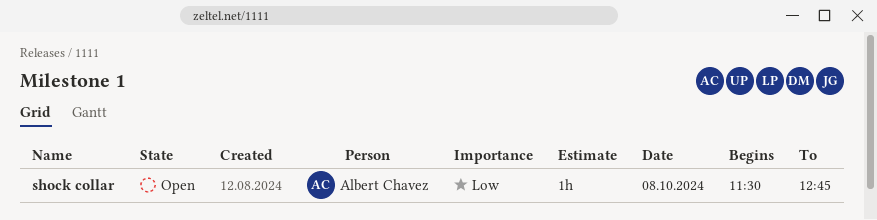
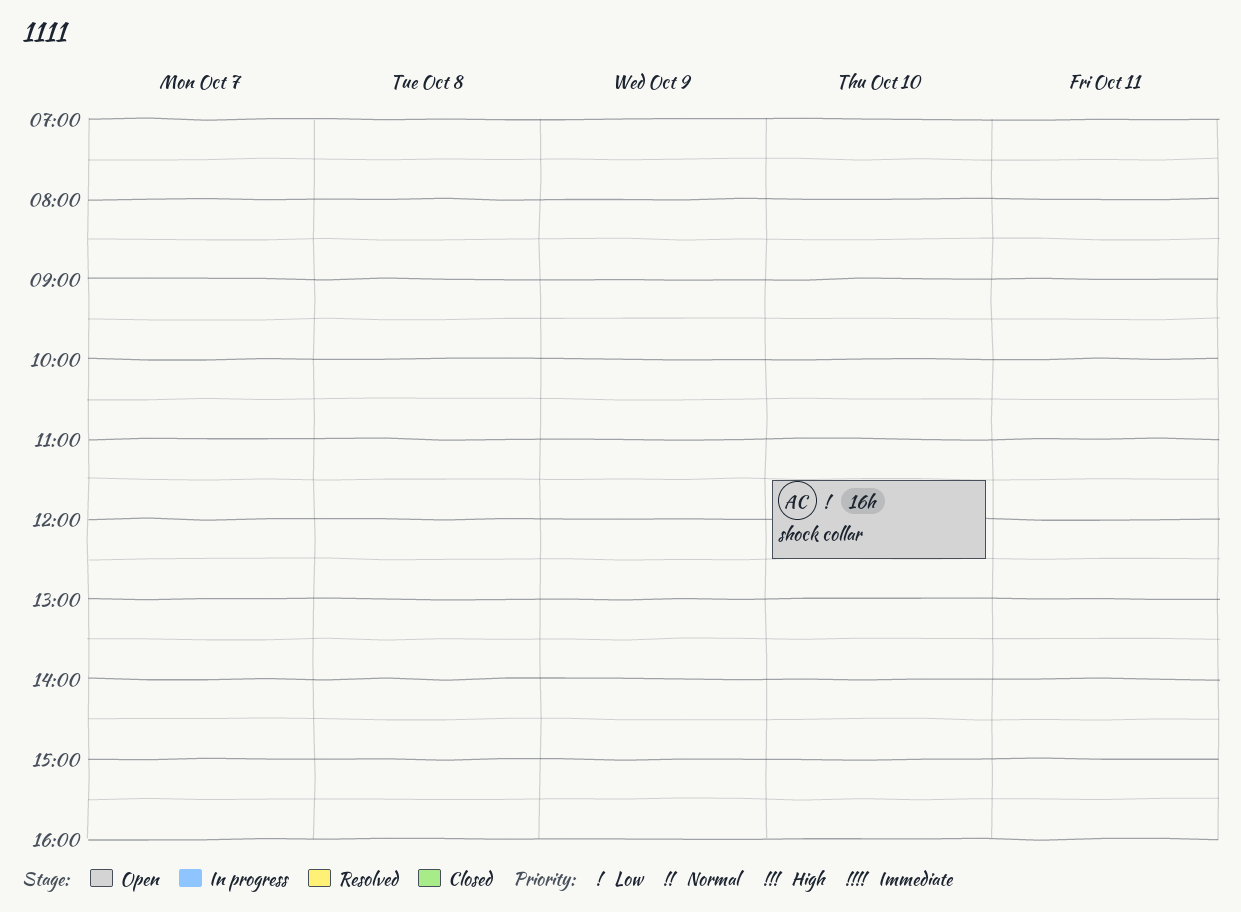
shock collar, estimate: 1h -> 16h
shock collar, day: Oct 8 -> Oct 10
shock collar, ends: 12:45 -> 12:30

